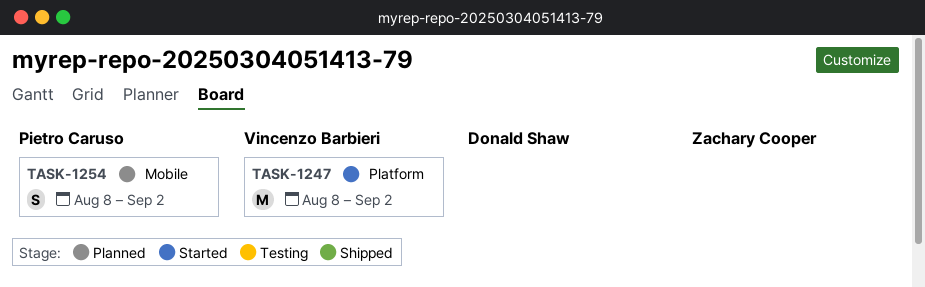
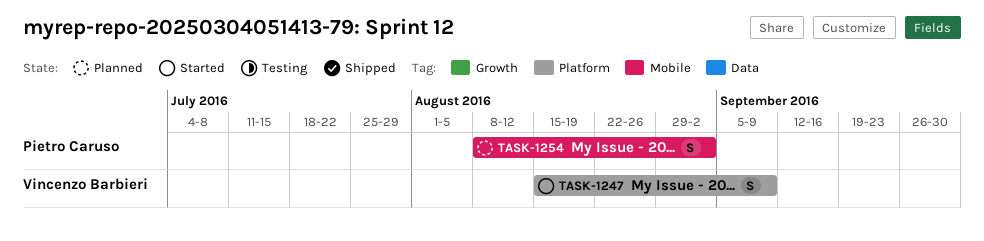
TASK-1247, estimate: M -> S
TASK-1247, start: Aug 8 -> Aug 15
TASK-1247, due: Sep 2 -> Sep 9

